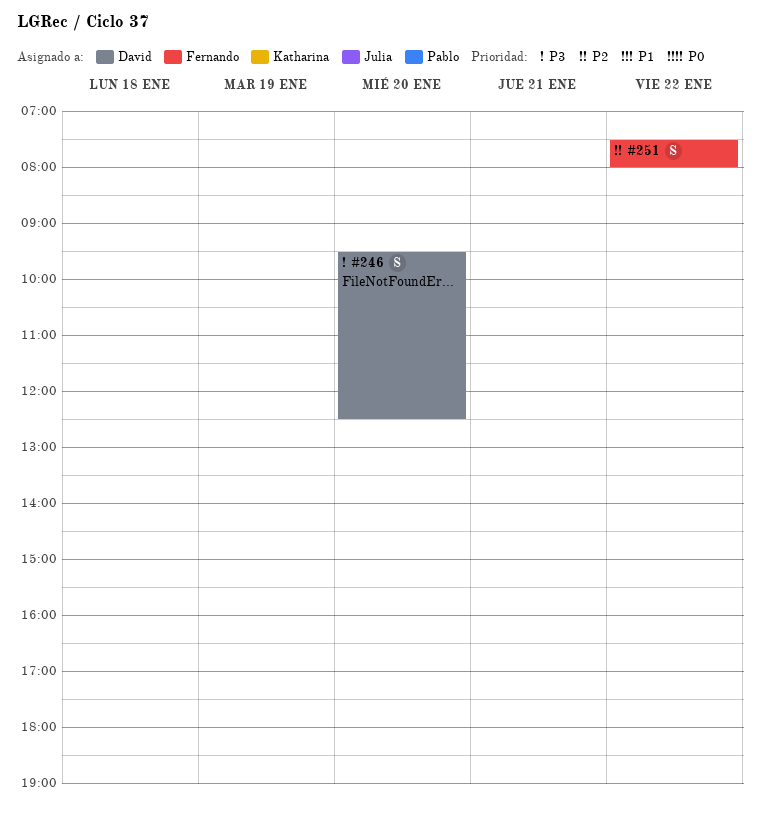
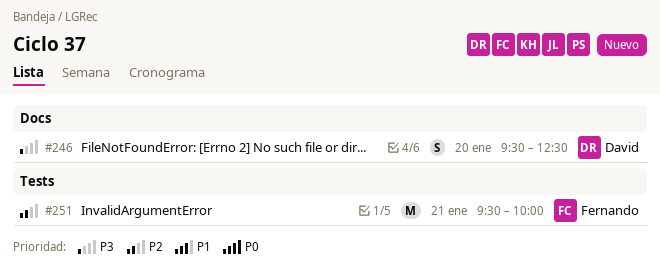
#251, estimate: S -> M
#251, day: Jan 22 -> Jan 21
#251, begins: 07:30 -> 09:30
#251, ends: 08:00 -> 10:00

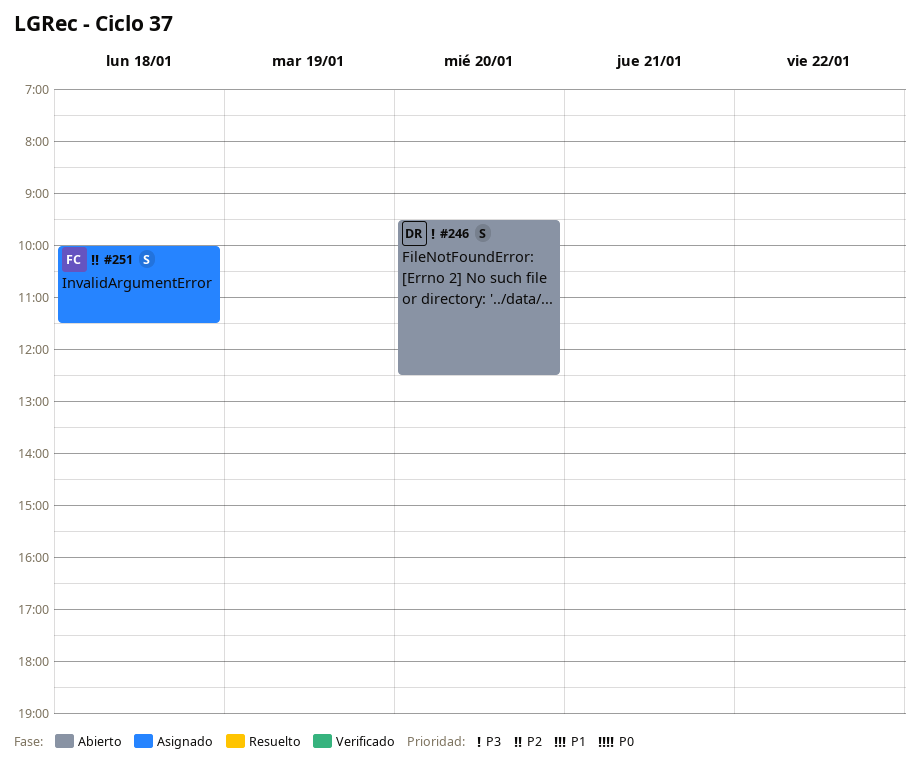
#251, estimate: M -> S
#251, day: Jan 21 -> Jan 18
#251, begins: 09:30 -> 10:00
#251, ends: 10:00 -> 11:30

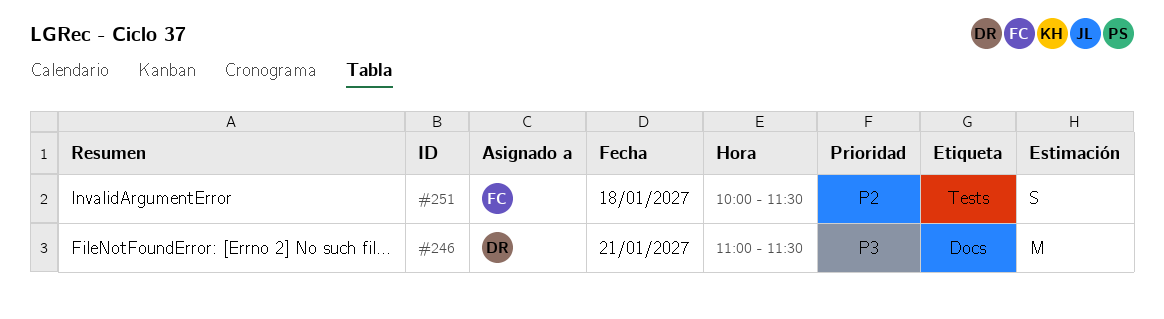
#246, estimate: S -> M
#246, day: Jan 20 -> Jan 21
#246, begins: 09:30 -> 11:00
#246, ends: 12:30 -> 11:30

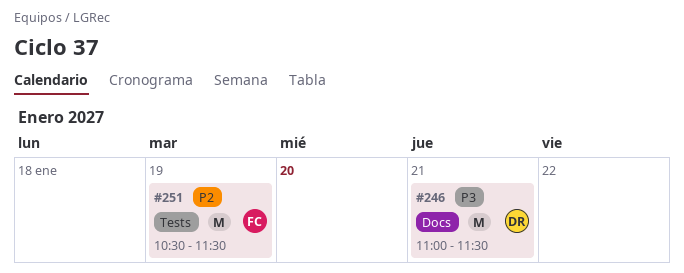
#251, estimate: S -> M
#251, day: Jan 18 -> Jan 19
#251, begins: 10:00 -> 10:30

